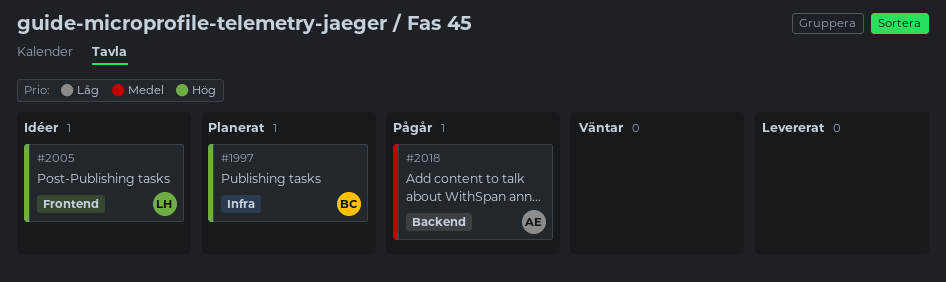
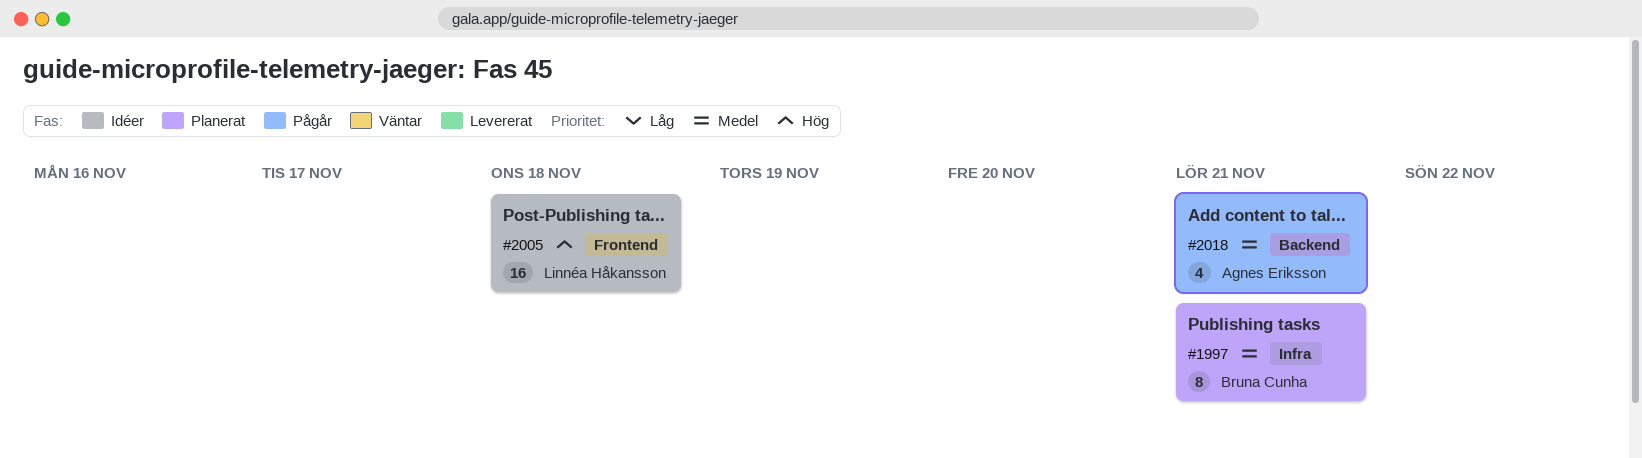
#1997, priority: Hög -> Medel

